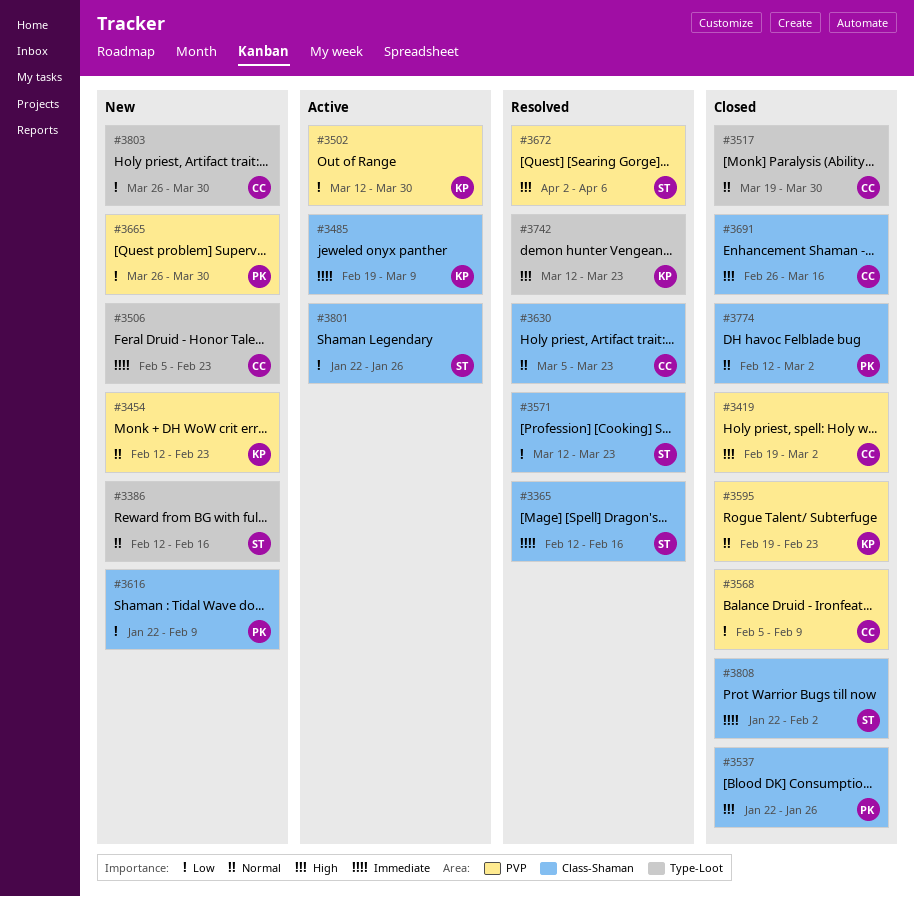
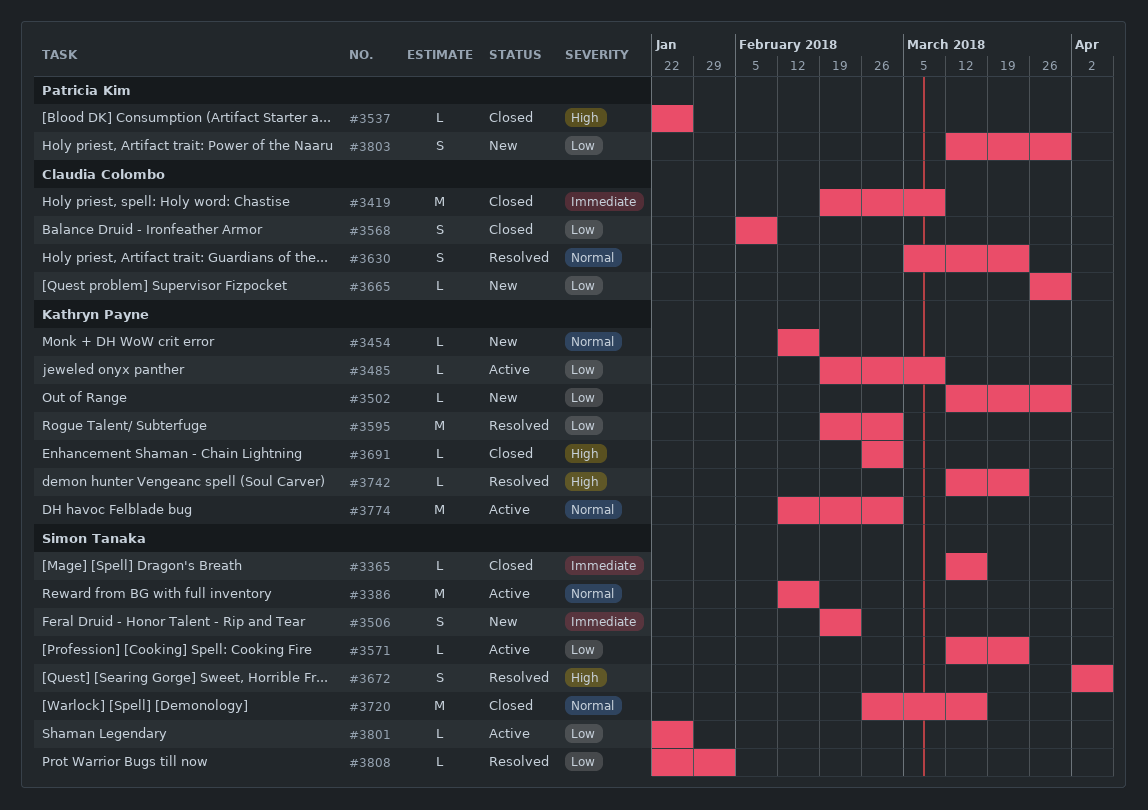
#3365, status: Resolved -> Closed
#3365, start: Feb 12 -> Mar 12
#3365, due: Feb 16 -> Mar 16
#3386, status: New -> Active
#3419, priority: High -> Immediate
#3419, due: Mar 2 -> Mar 9
#3454, due: Feb 23 -> Feb 16
#3485, priority: Immediate -> Low
#3502, status: Active -> New
#3506, owner: Claudia Colombo -> Simon Tanaka
#3506, start: Feb 5 -> Feb 19
#3517: present -> none
#3571, status: Resolved -> Active
#3595, status: Closed -> Resolved
#3595, priority: Normal -> Low
#3595, due: Feb 23 -> Mar 2
#3616: present -> none
#3665, owner: Patricia Kim -> Claudia Colombo
#3691, owner: Claudia Colombo -> Kathryn Payne
#3691, due: Mar 16 -> Mar 2
#3720: none -> present
#3774, status: Closed -> Active
#3774, owner: Patricia Kim -> Kathryn Payne
#3803, owner: Claudia Colombo -> Patricia Kim
#3803, start: Mar 26 -> Mar 12
#3808, status: Closed -> Resolved
#3808, priority: Immediate -> Low

